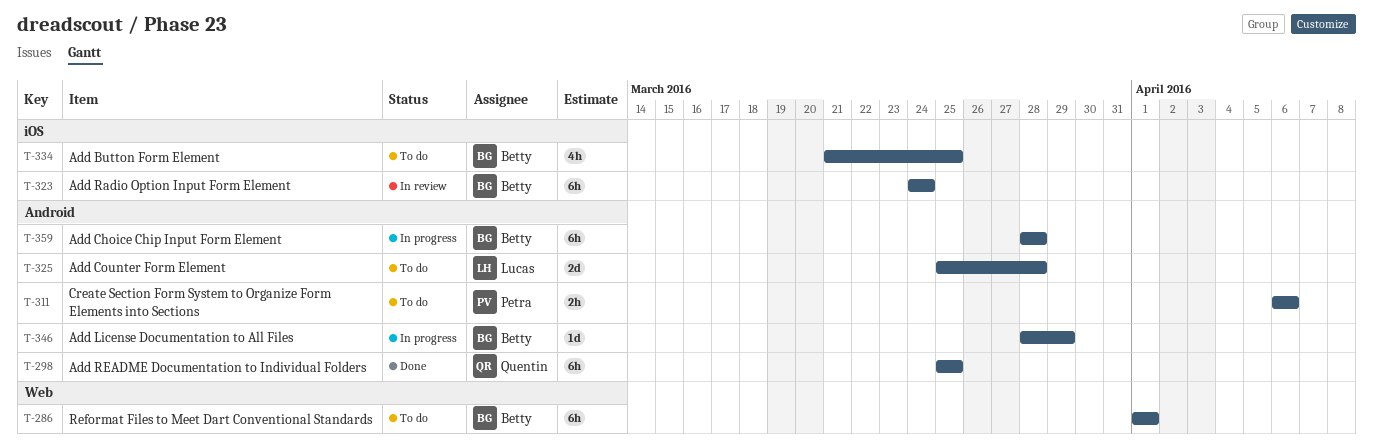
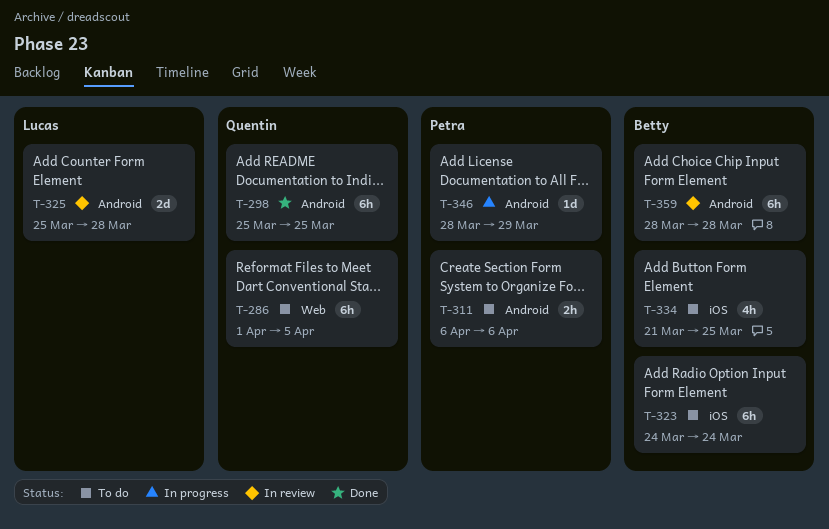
T-286, owner: Betty -> Quentin
T-286, due: Apr 1 -> Apr 5
T-323, status: In review -> To do
T-325, status: To do -> In review
T-346, owner: Betty -> Petra
T-359, status: In progress -> In review

